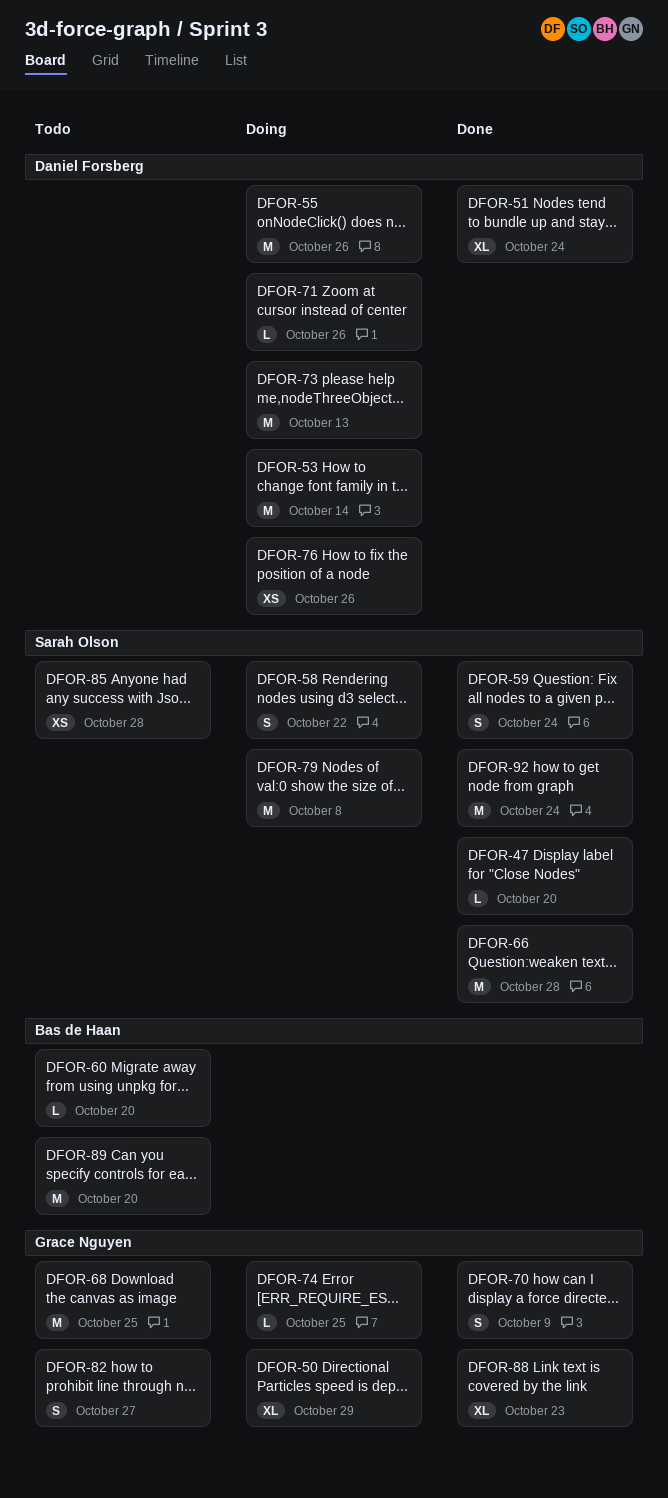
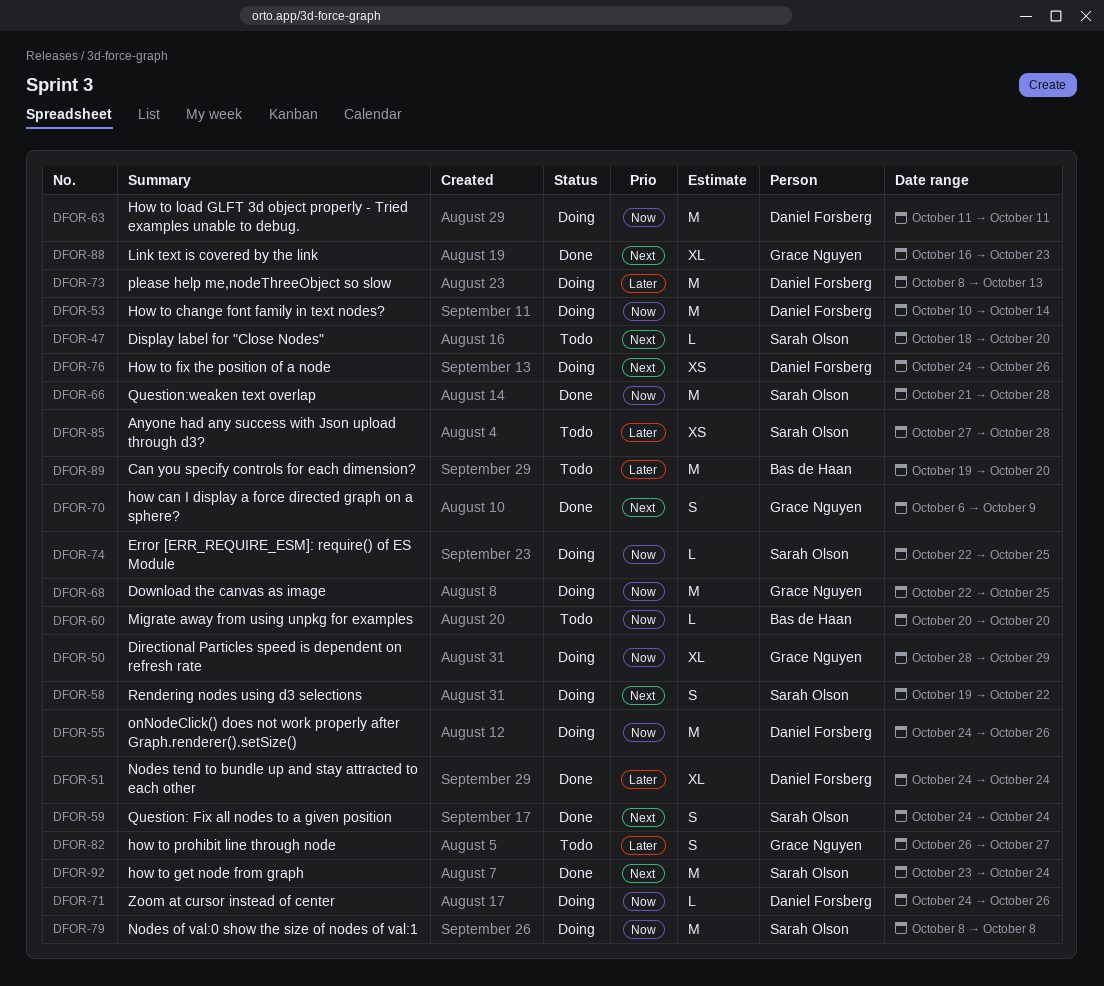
DFOR-47, status: Done -> Todo
DFOR-63: none -> present
DFOR-68, status: Todo -> Doing
DFOR-74, owner: Grace Nguyen -> Sarah Olson

